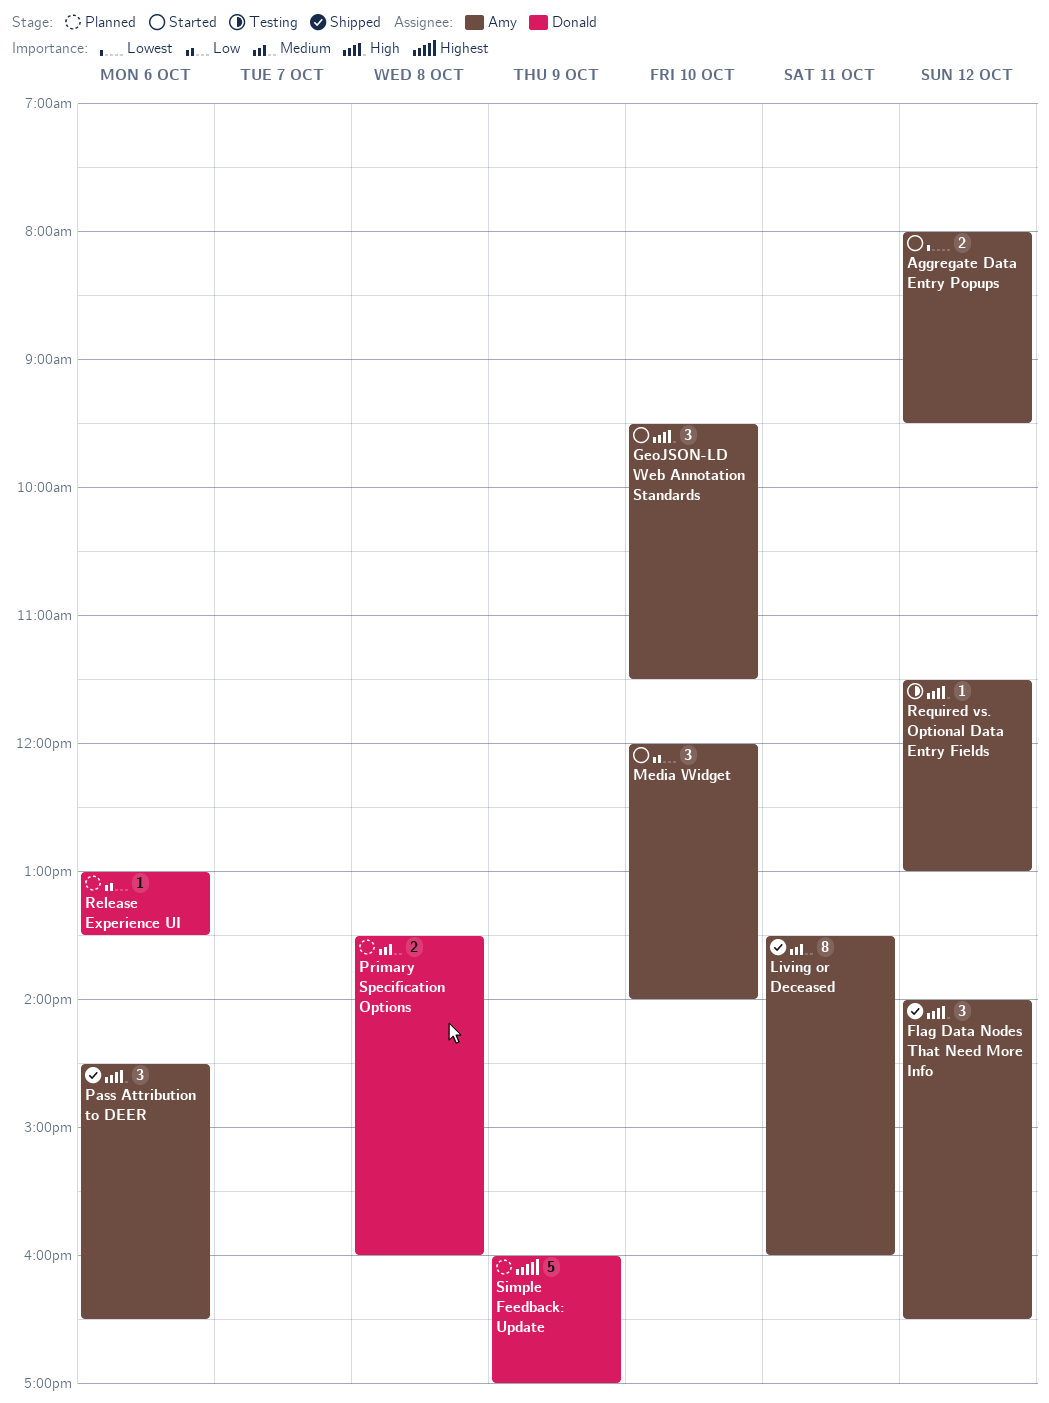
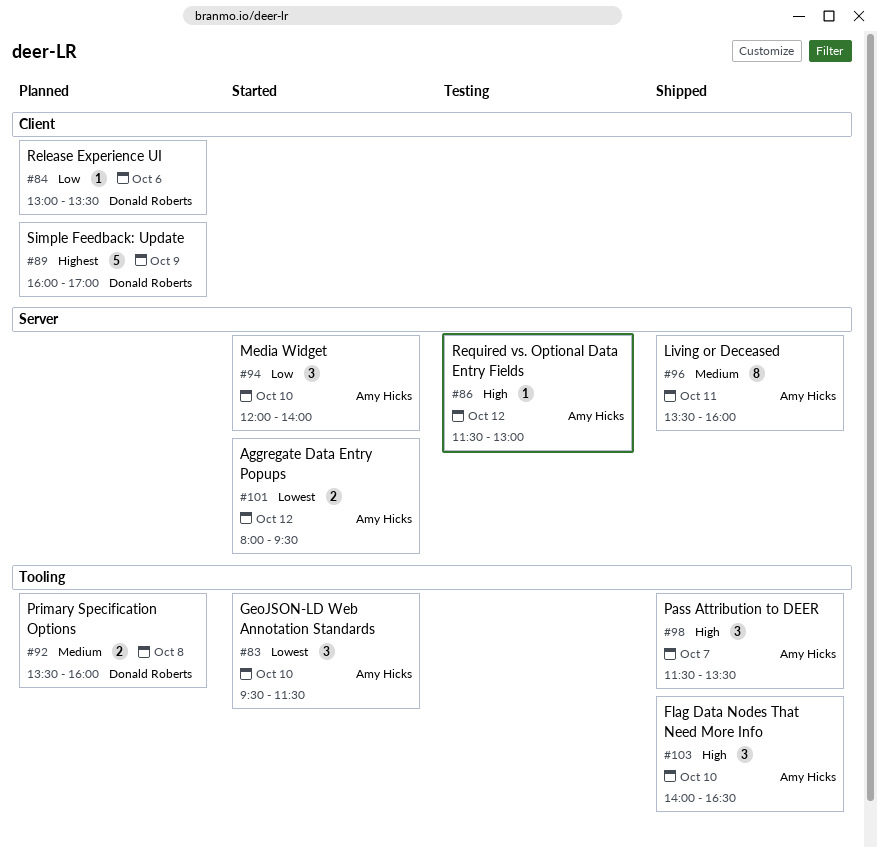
Flag Data Nodes That Need More Info, day: Oct 12 -> Oct 10
GeoJSON-LD Web Annotation Standards, priority: High -> Lowest
Pass Attribution to DEER, day: Oct 6 -> Oct 7
Pass Attribution to DEER, begins: 14:30 -> 11:30
Pass Attribution to DEER, ends: 16:30 -> 13:30

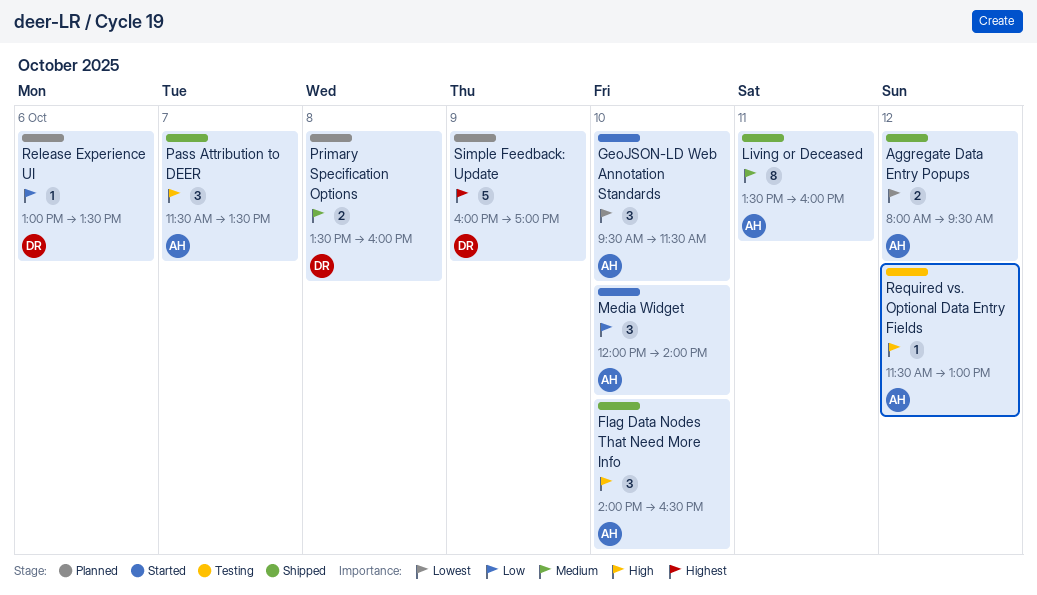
Aggregate Data Entry Popups, status: Started -> Shipped

